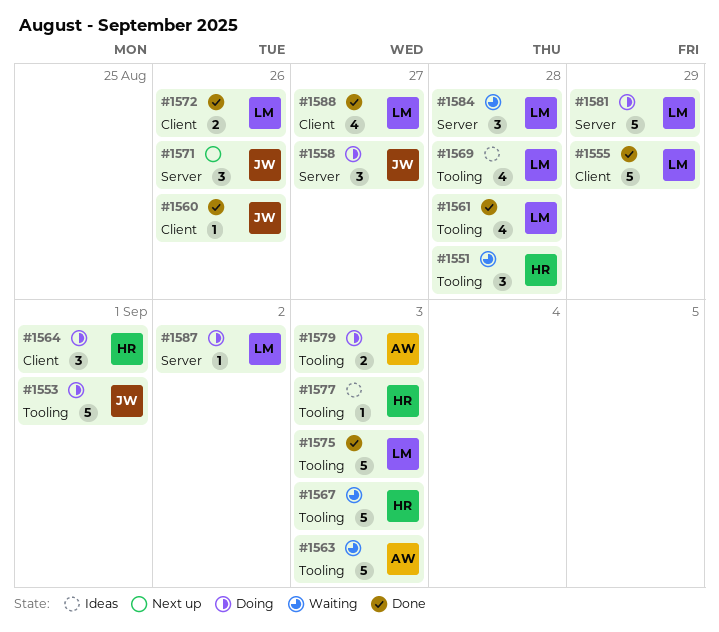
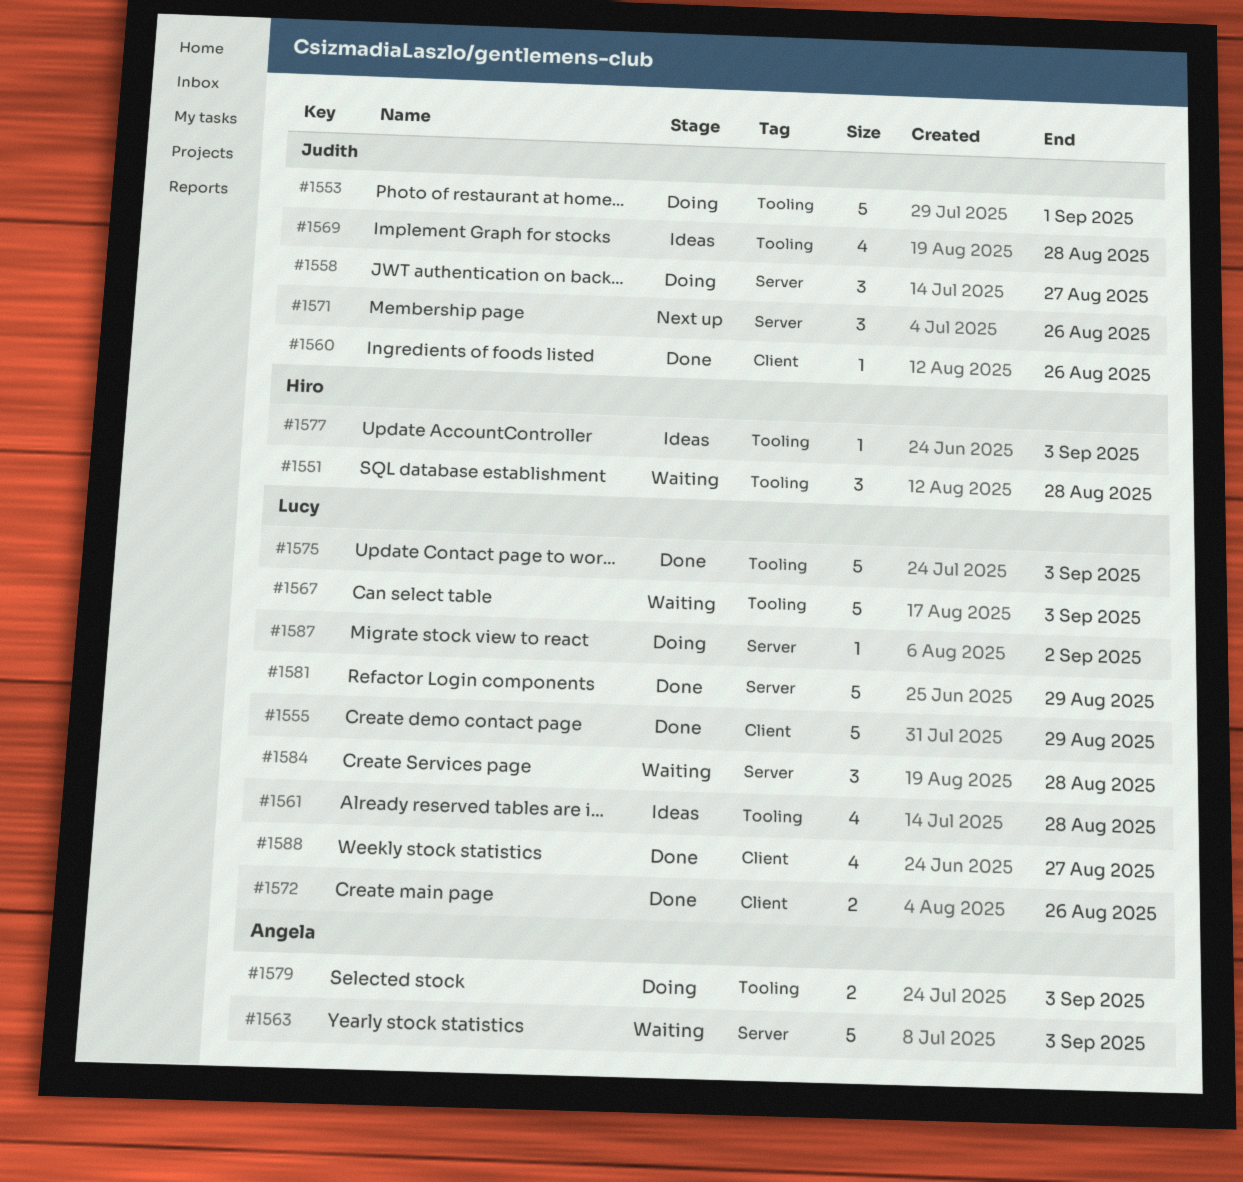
#1561, status: Done -> Ideas
#1563, label: Tooling -> Server
#1564: present -> none
#1567, owner: Hiro -> Lucy
#1569, owner: Lucy -> Judith
#1581, status: Doing -> Done

